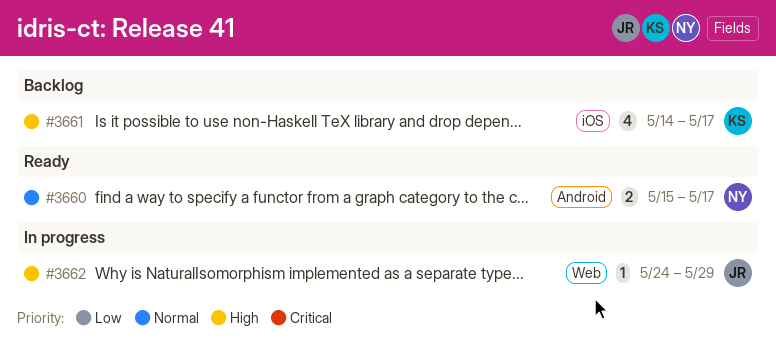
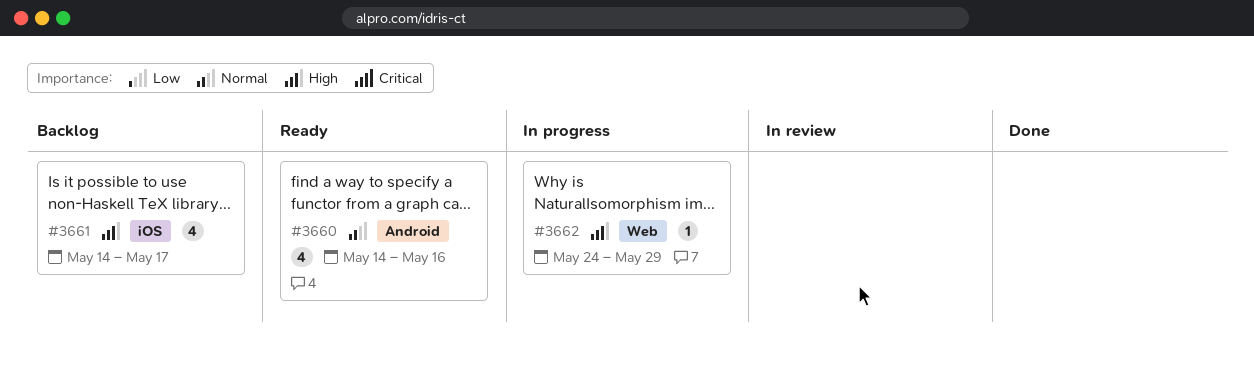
#3660, estimate: 2 -> 4
#3660, start: May 15 -> May 14
#3660, due: May 17 -> May 16

